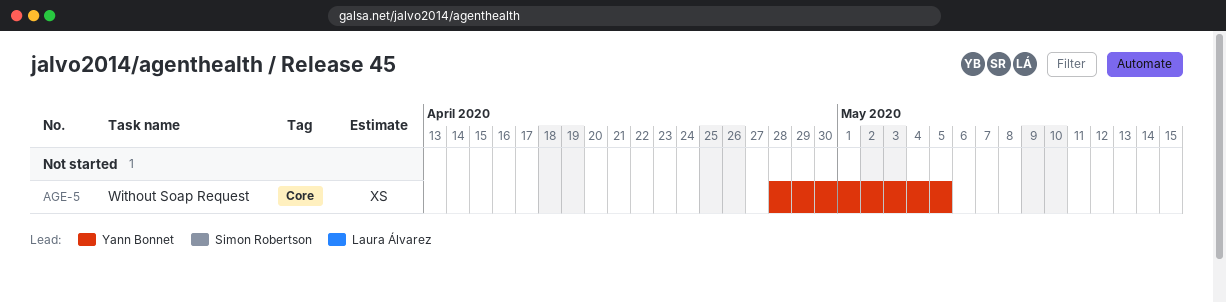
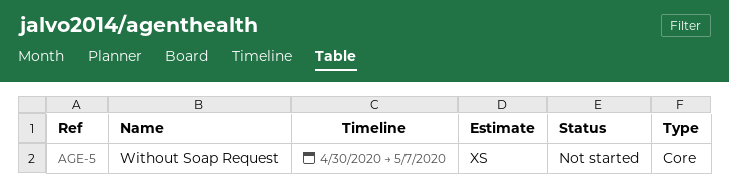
AGE-5, start: Apr 28 -> Apr 30
AGE-5, due: May 5 -> May 7

